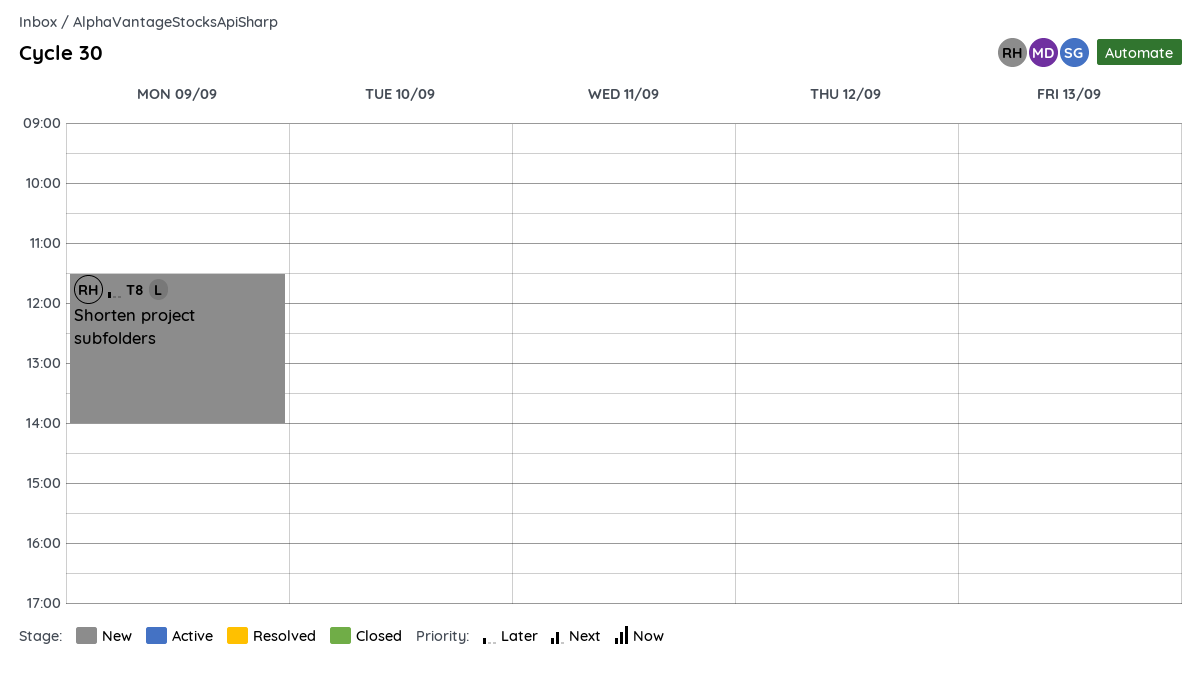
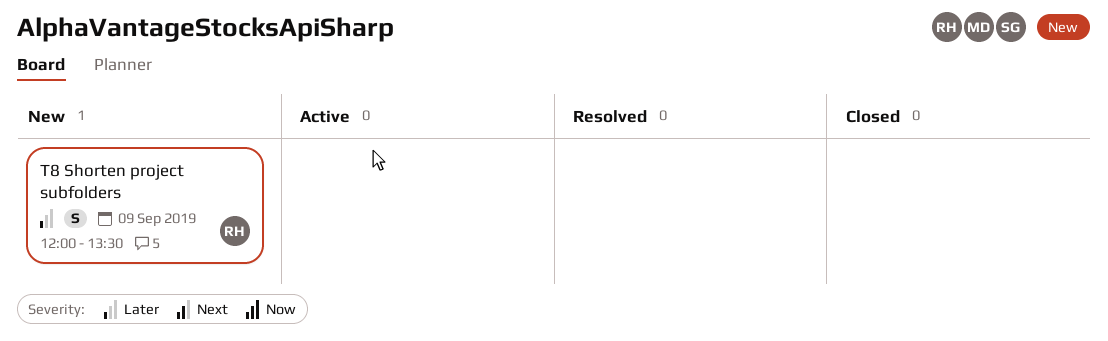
T8, estimate: L -> S
T8, begins: 11:30 -> 12:00
T8, ends: 14:00 -> 13:30

